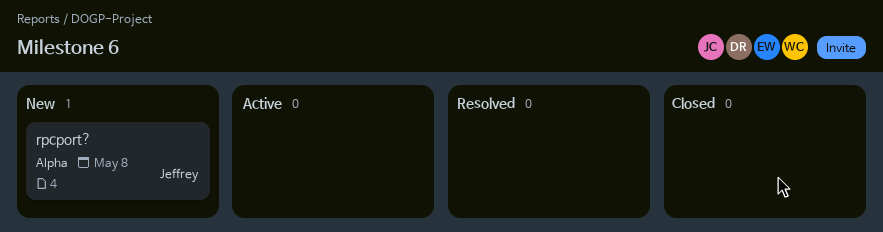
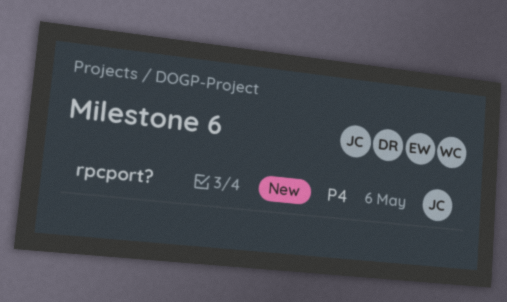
rpcport?, due: May 8 -> May 6

